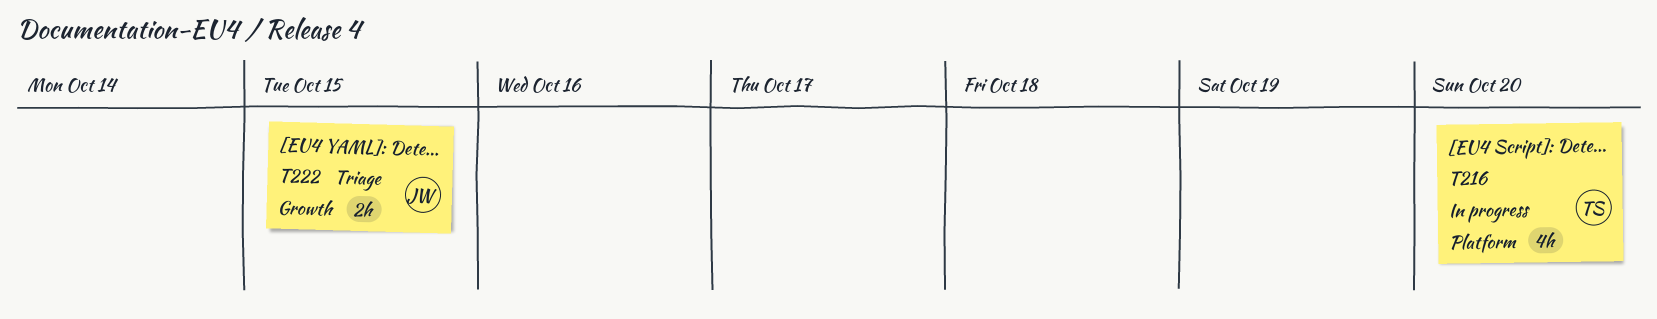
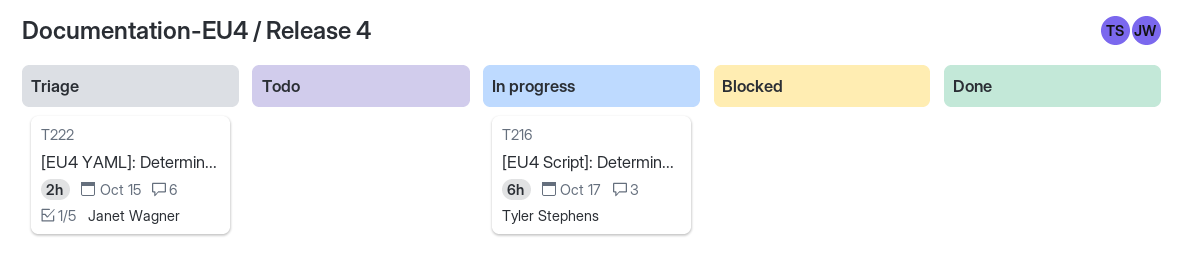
T216, estimate: 4h -> 6h
T216, due: Oct 20 -> Oct 17

